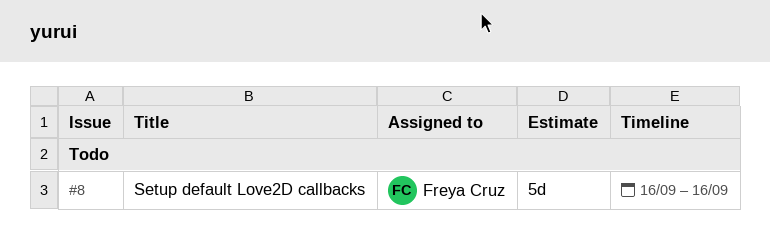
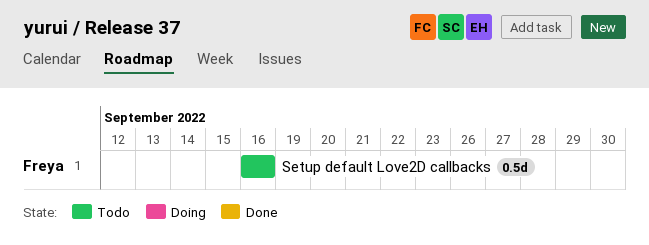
Setup default Love2D callbacks, estimate: 5d -> 0.5d

